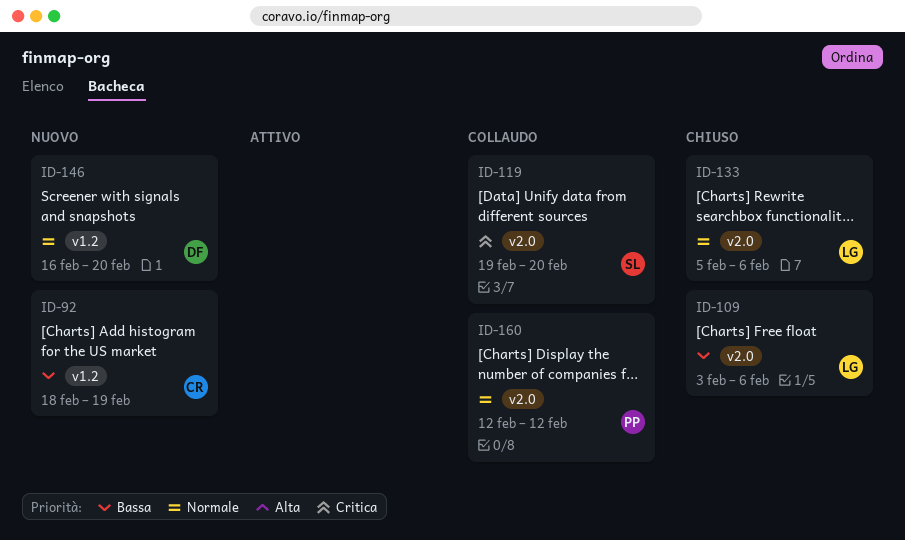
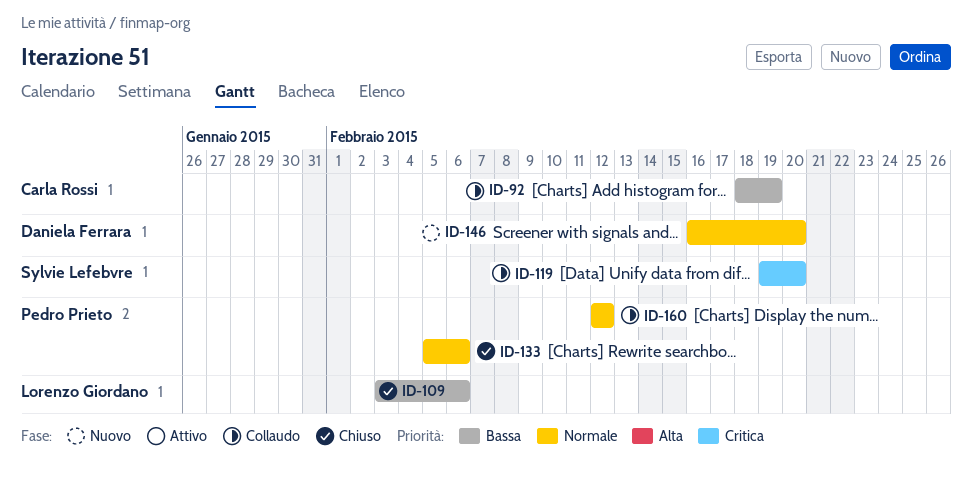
ID-92, status: Nuovo -> Collaudo
ID-133, owner: Lorenzo Giordano -> Pedro Prieto

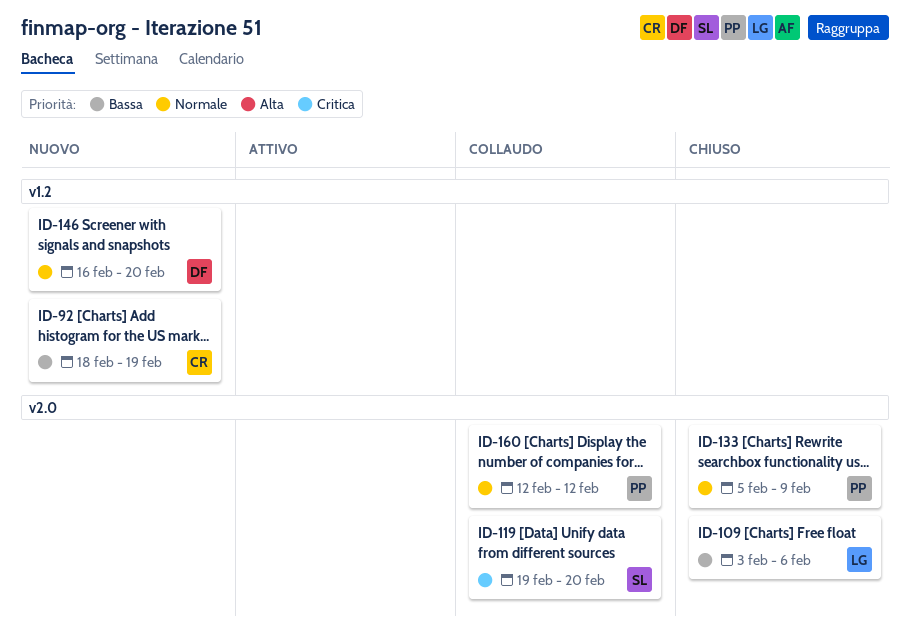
ID-92, status: Collaudo -> Nuovo
ID-133, due: Feb 6 -> Feb 9

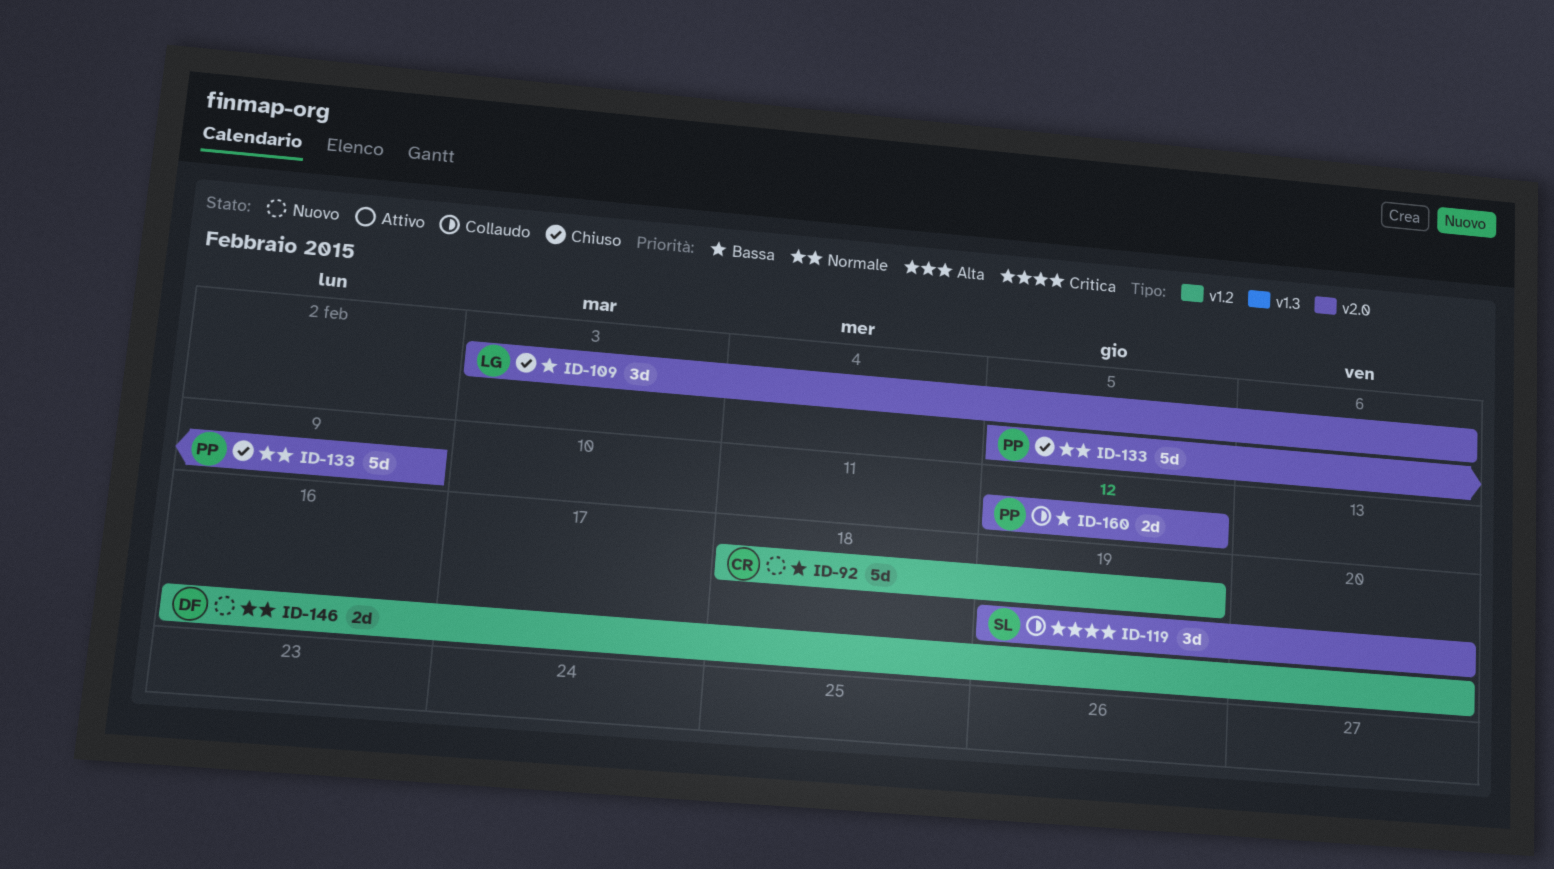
ID-160, priority: Normale -> Bassa

